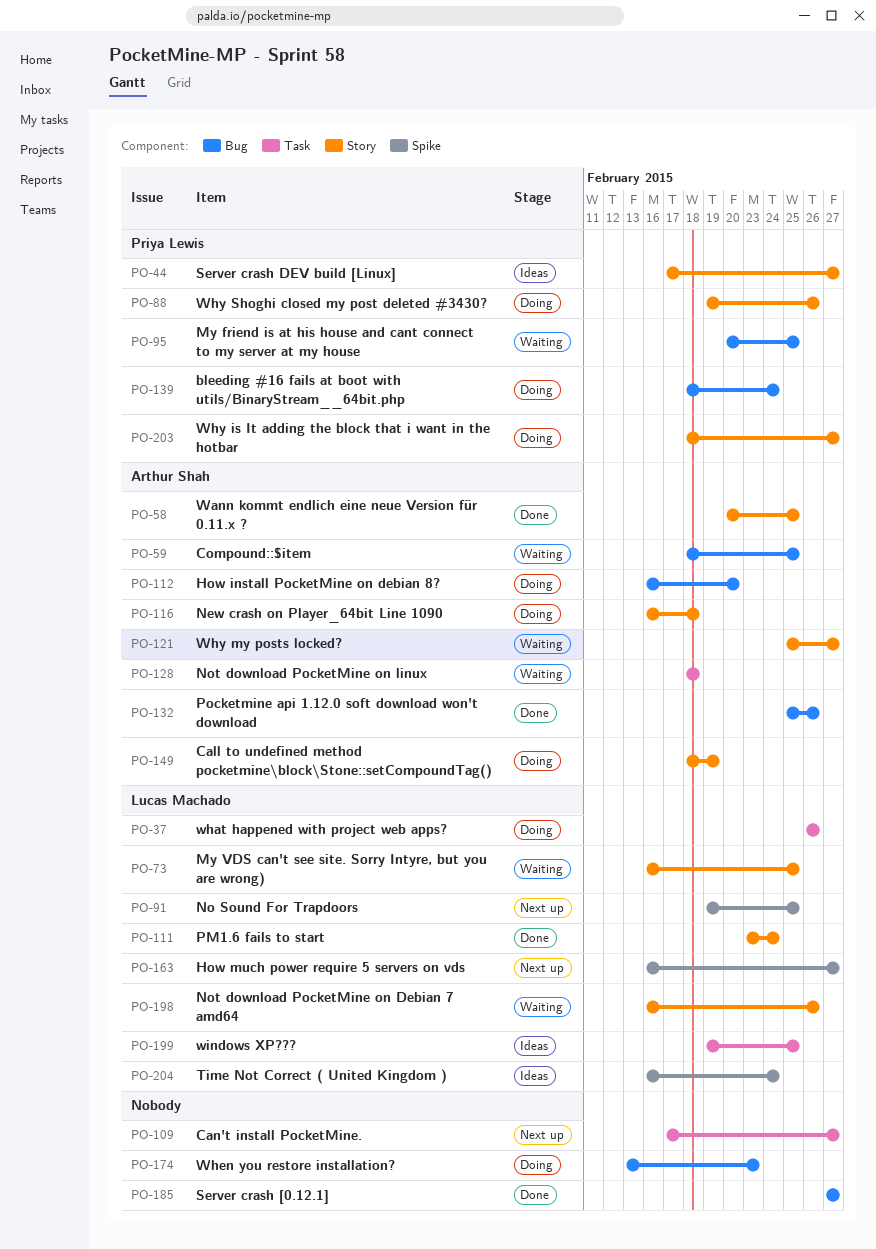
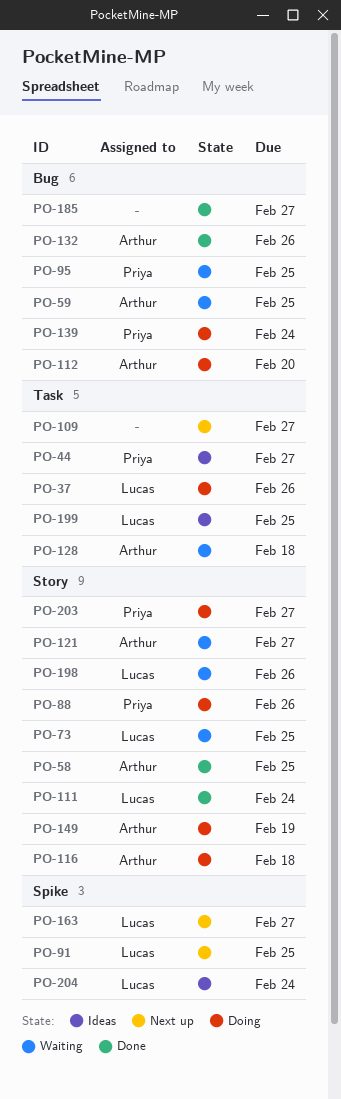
PO-44, label: Story -> Task
PO-174: present -> none

